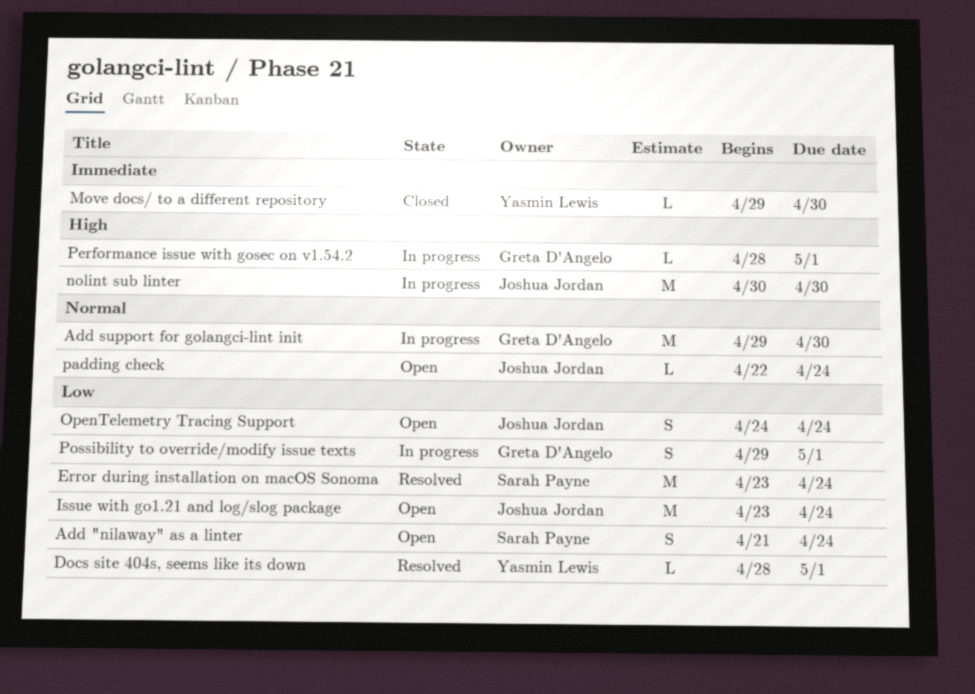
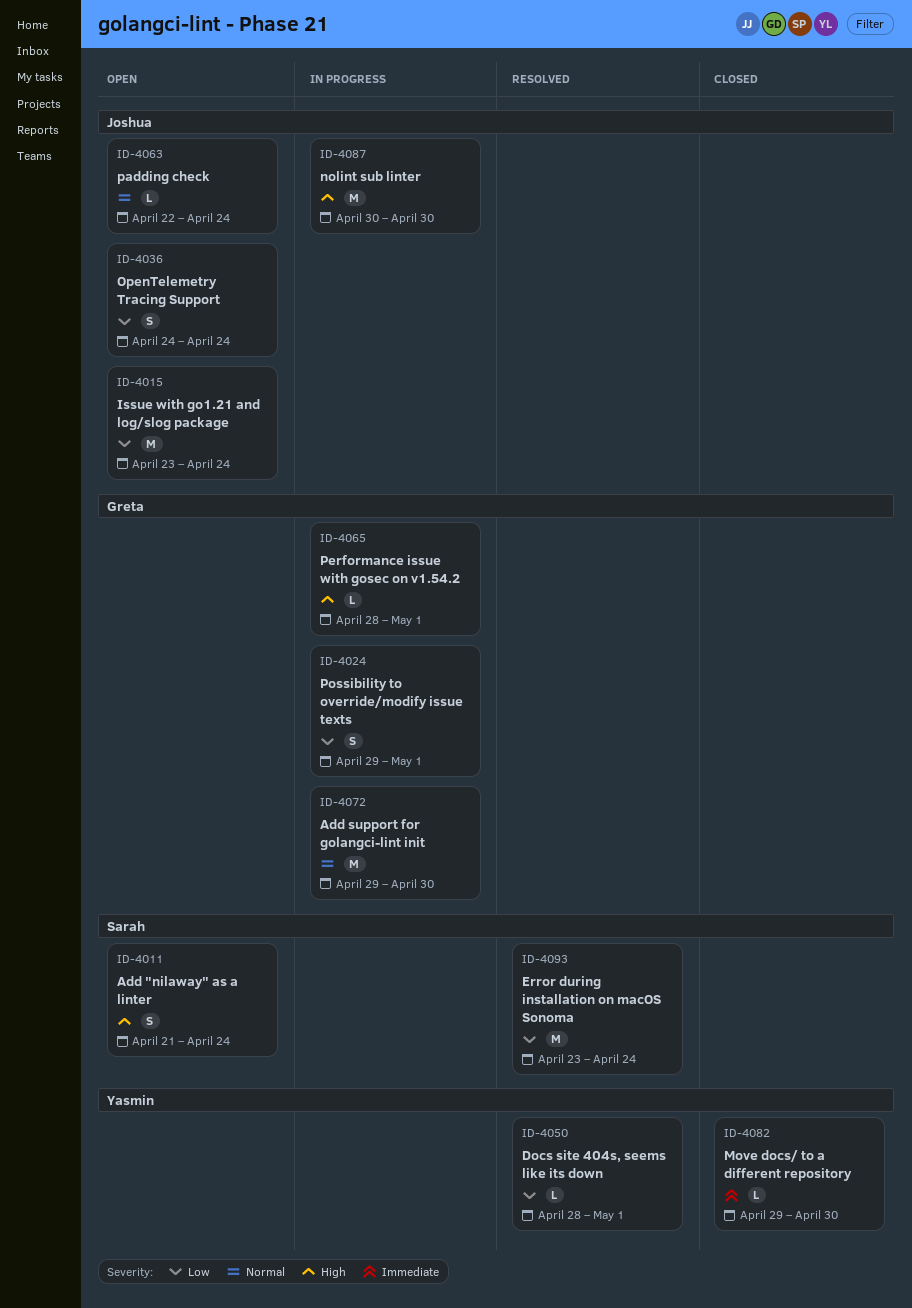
Add "nilaway" as a linter, priority: Low -> High

